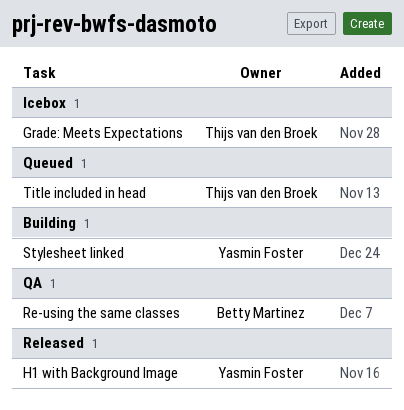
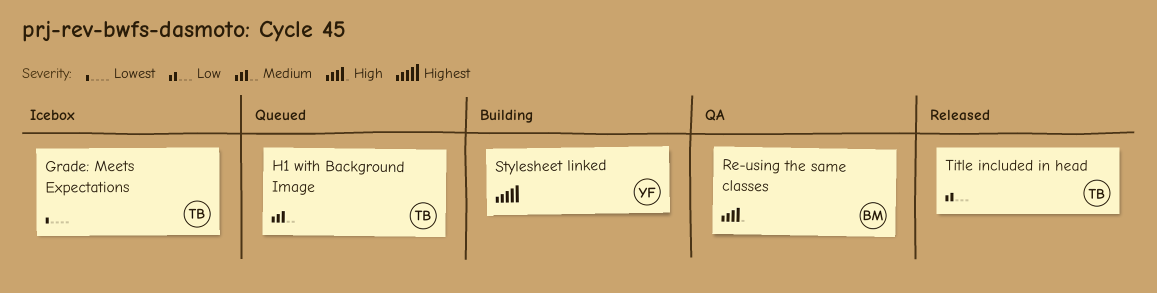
H1 with Background Image, status: Released -> Queued
H1 with Background Image, owner: Yasmin Foster -> Thijs van den Broek
Title included in head, status: Queued -> Released

